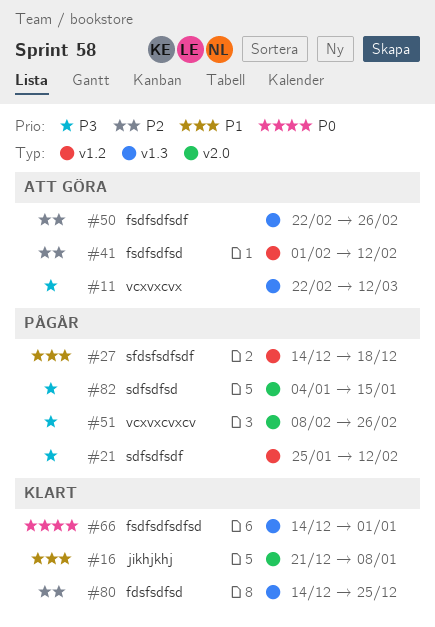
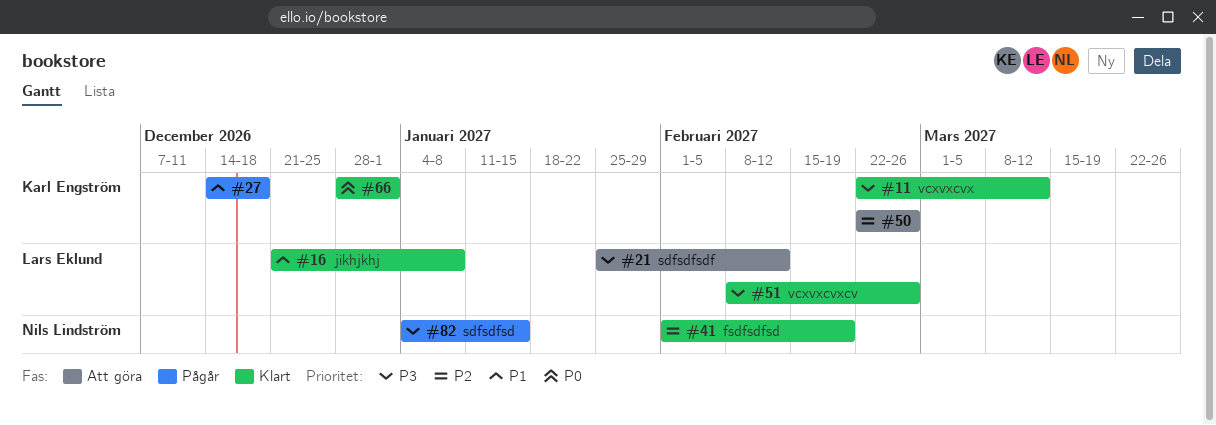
#11, status: Att göra -> Klart
#21, status: Pågår -> Att göra
#41, status: Att göra -> Klart
#41, due: Feb 12 -> Feb 19
#51, status: Pågår -> Klart
#66, start: Dec 14 -> Dec 28
#80: present -> none

